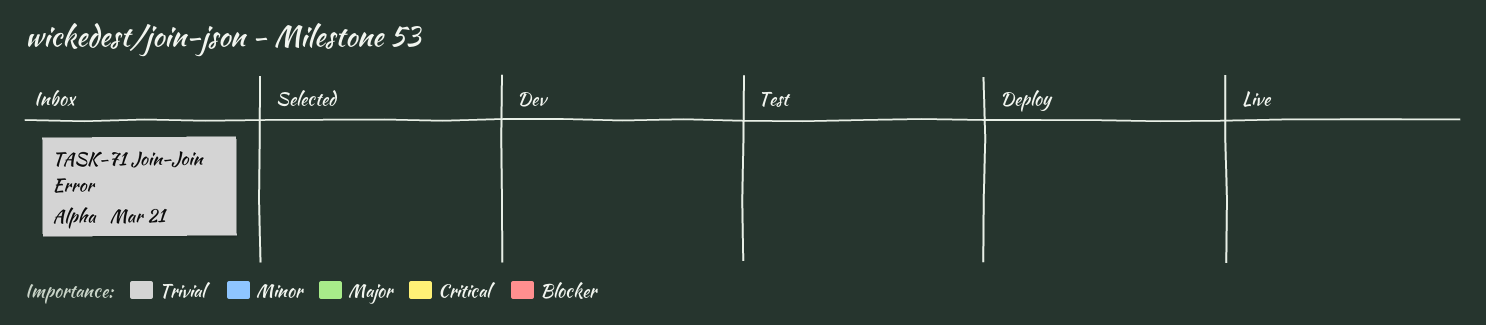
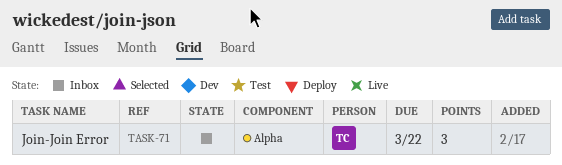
TASK-71, due: Mar 21 -> Mar 22

